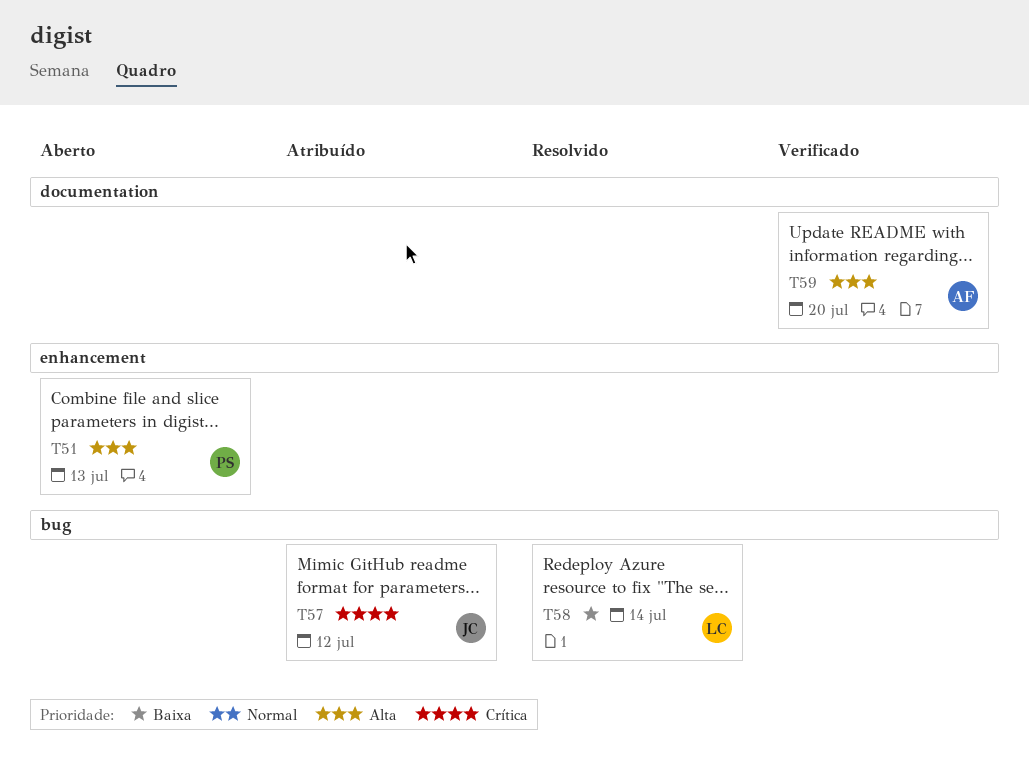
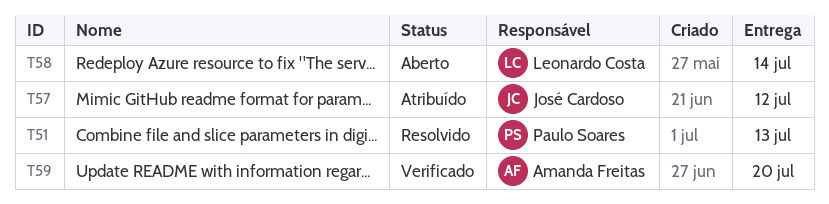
T51, status: Aberto -> Resolvido
T58, status: Resolvido -> Aberto

